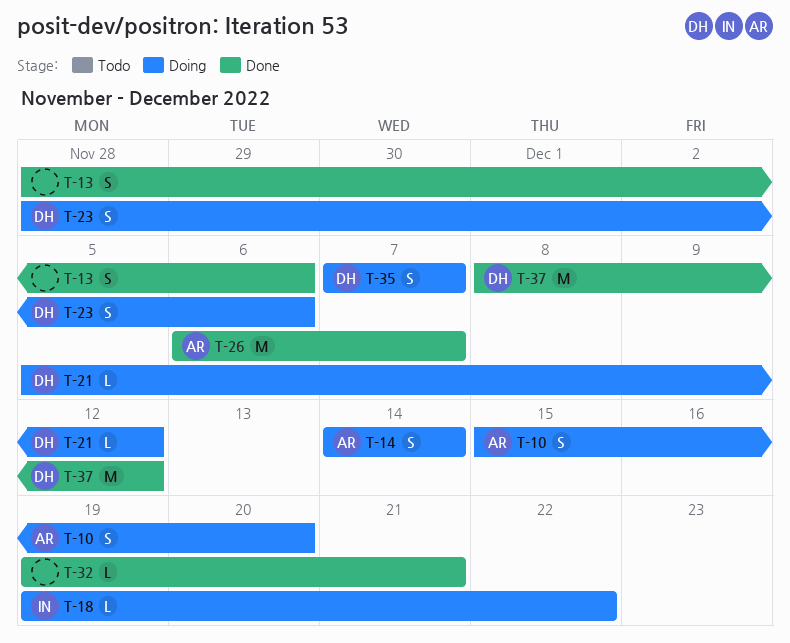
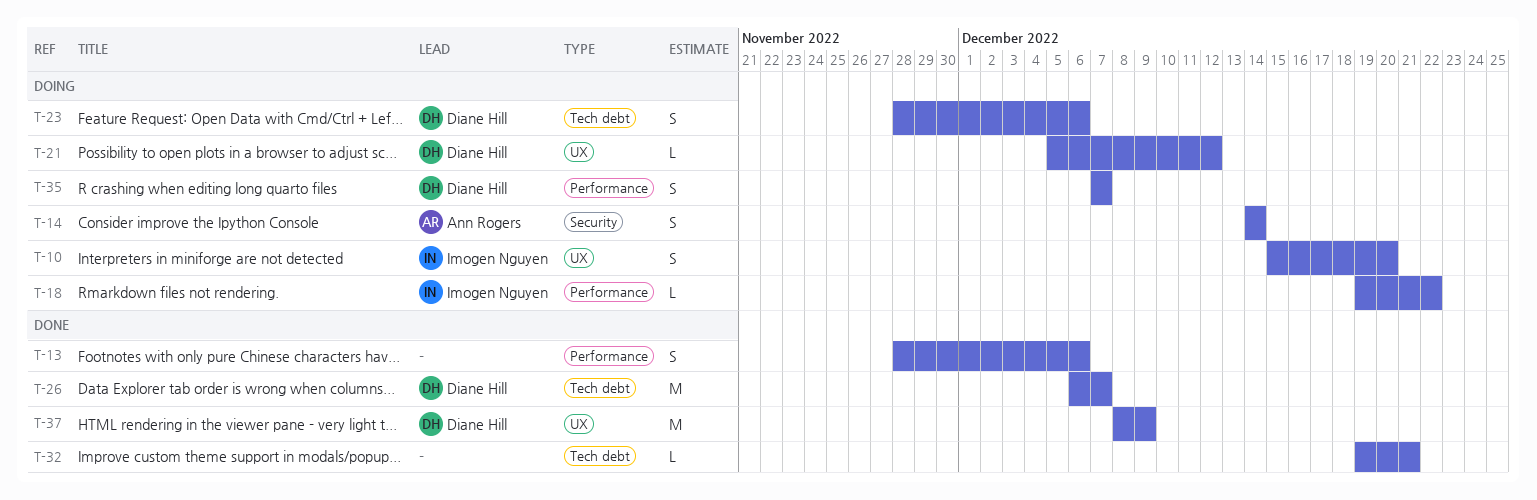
T-10, owner: Ann Rogers -> Imogen Nguyen
T-26, owner: Ann Rogers -> Diane Hill
T-37, due: Dec 12 -> Dec 9

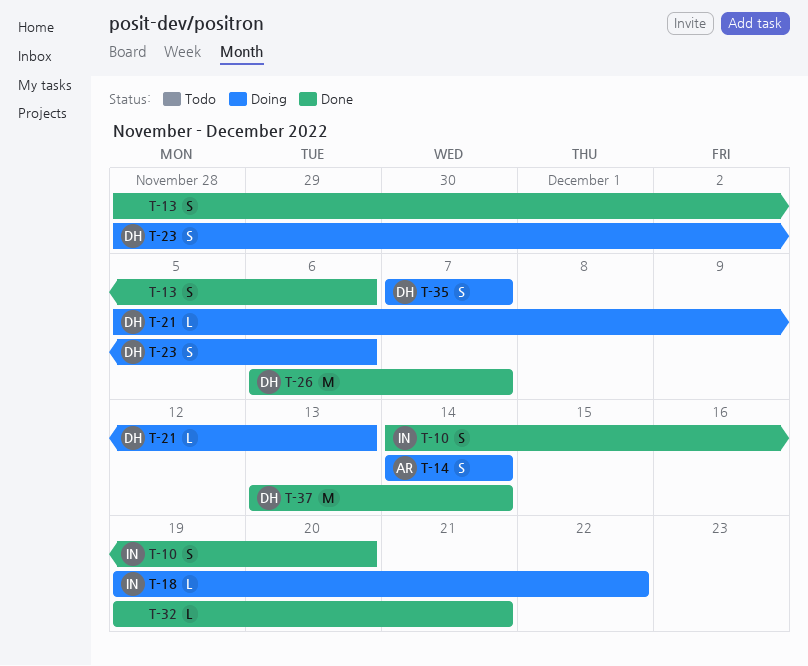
T-10, status: Doing -> Done
T-10, start: Dec 15 -> Dec 14
T-21, due: Dec 12 -> Dec 13
T-37, start: Dec 8 -> Dec 13
T-37, due: Dec 9 -> Dec 14

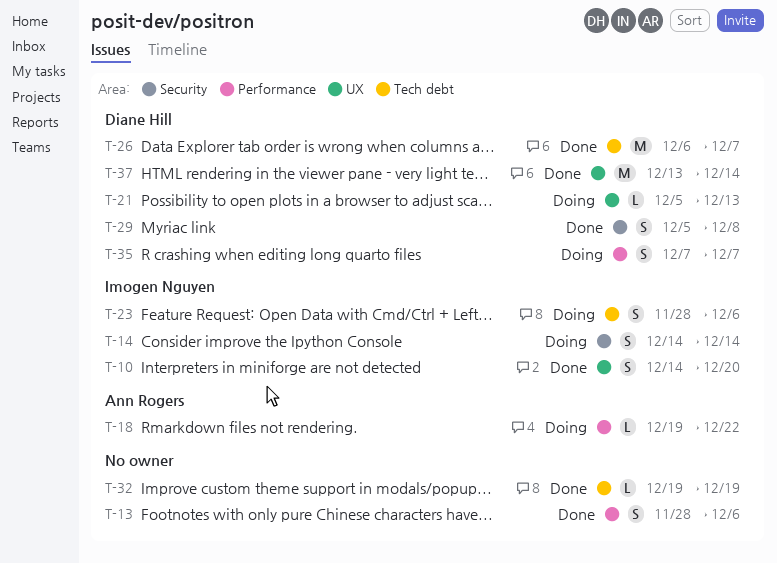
T-14, owner: Ann Rogers -> Imogen Nguyen
T-18, owner: Imogen Nguyen -> Ann Rogers
T-23, owner: Diane Hill -> Imogen Nguyen
T-29: none -> present
T-32, due: Dec 21 -> Dec 19

